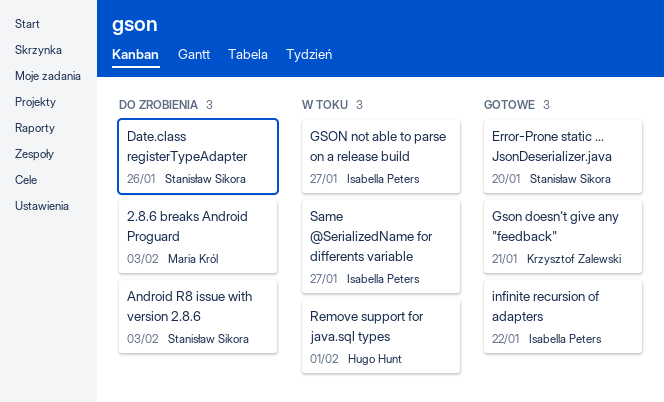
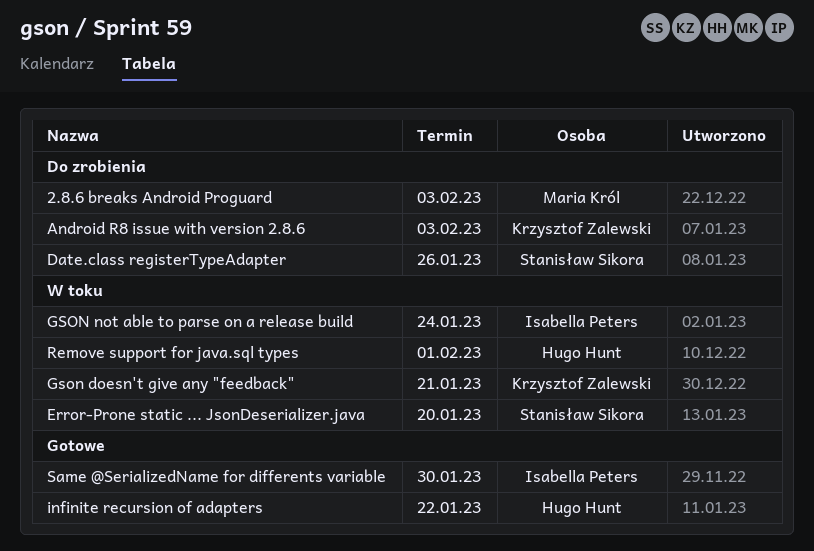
Android R8 issue with version 2.8.6, owner: Stanisław Sikora -> Krzysztof Zalewski
Error-Prone static ... JsonDeserializer.java, status: Gotowe -> W toku
Gson doesn't give any "feedback", status: Gotowe -> W toku
GSON not able to parse on a release build, due: Jan 27 -> Jan 24
infinite recursion of adapters, owner: Isabella Peters -> Hugo Hunt
Same @SerializedName for differents variable, status: W toku -> Gotowe
Same @SerializedName for differents variable, due: Jan 27 -> Jan 30

